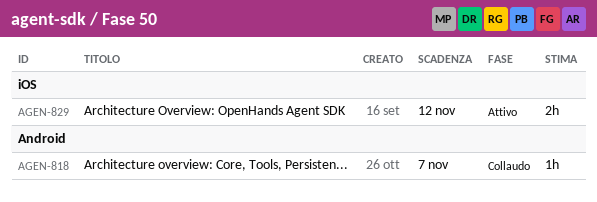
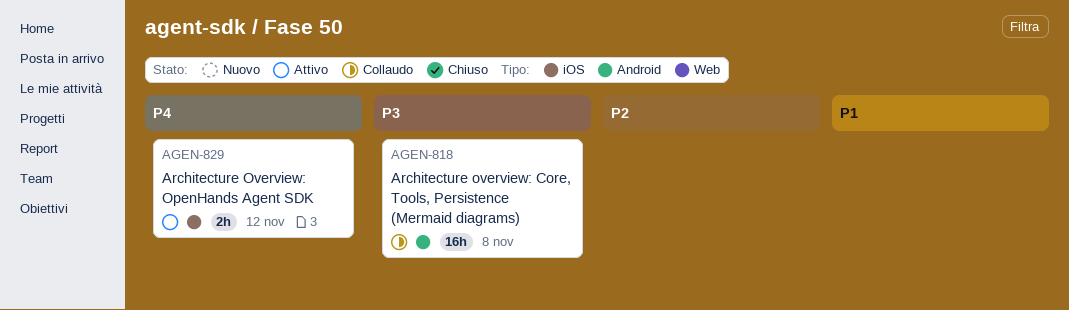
AGEN-818, estimate: 1h -> 16h
AGEN-818, due: Nov 7 -> Nov 8

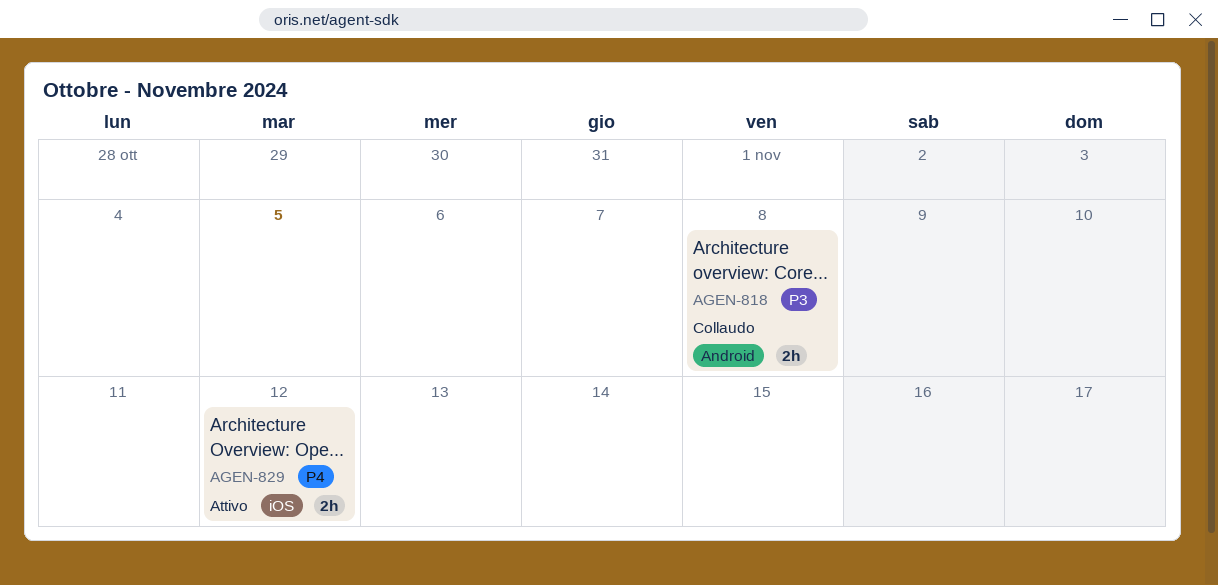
AGEN-818, estimate: 16h -> 2h

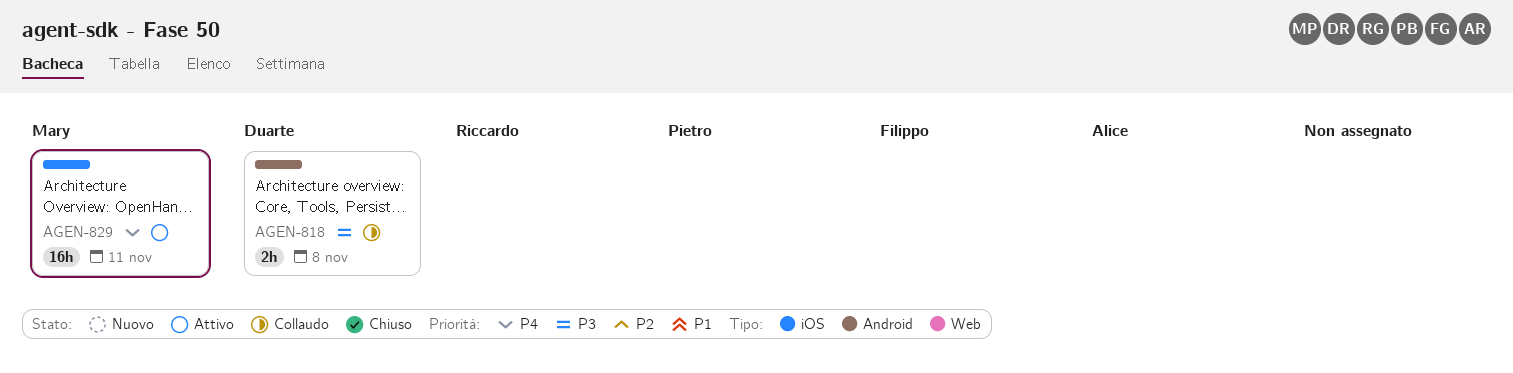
AGEN-829, estimate: 2h -> 16h
AGEN-829, due: Nov 12 -> Nov 11

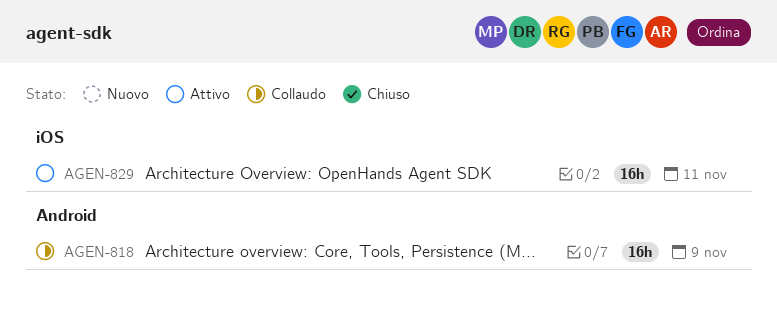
AGEN-818, estimate: 2h -> 16h
AGEN-818, due: Nov 8 -> Nov 9

